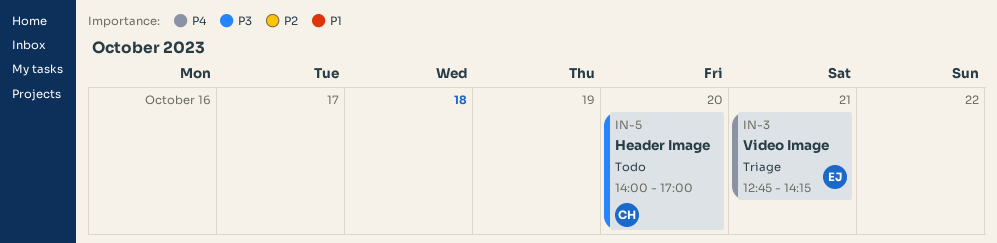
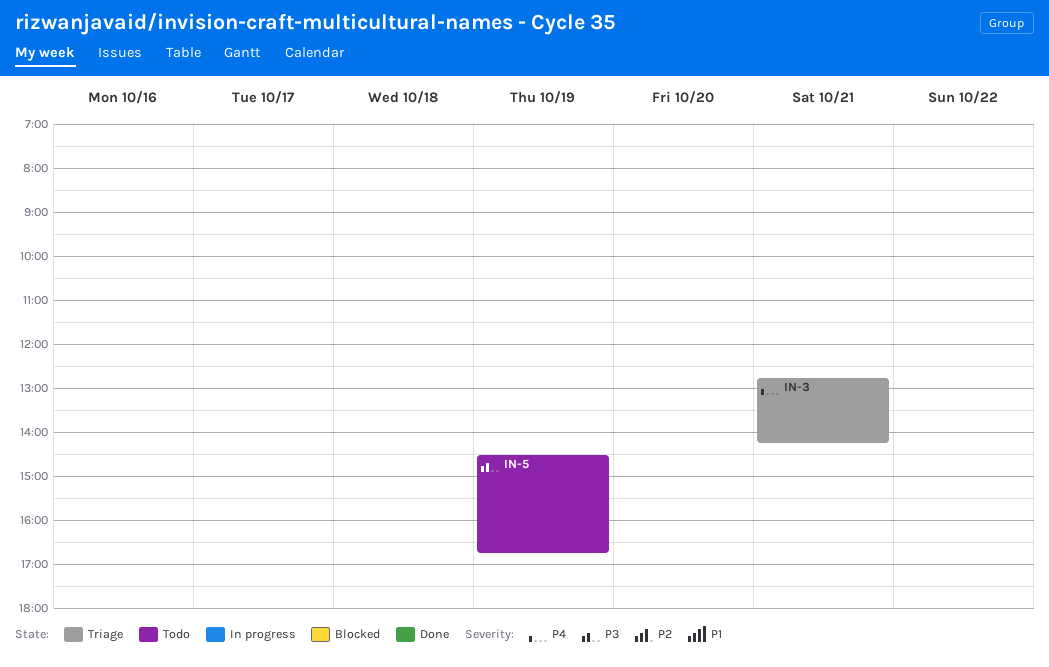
IN-5, day: Oct 20 -> Oct 19
IN-5, begins: 14:00 -> 14:30
IN-5, ends: 17:00 -> 16:45

